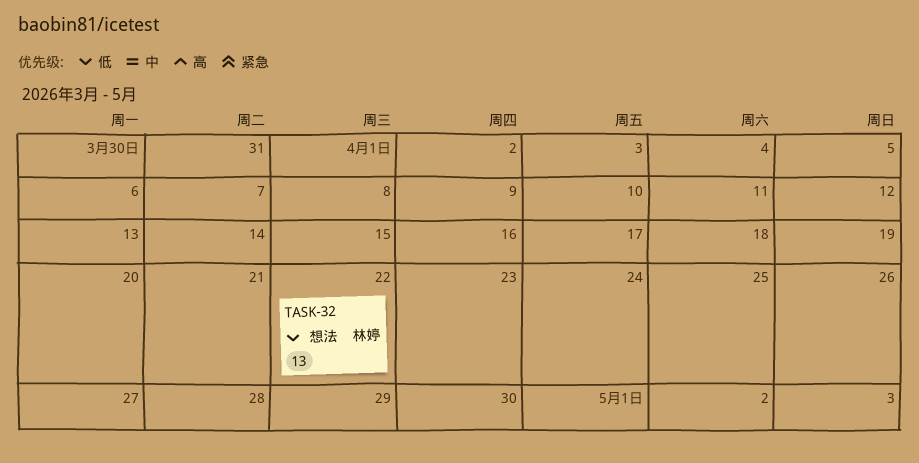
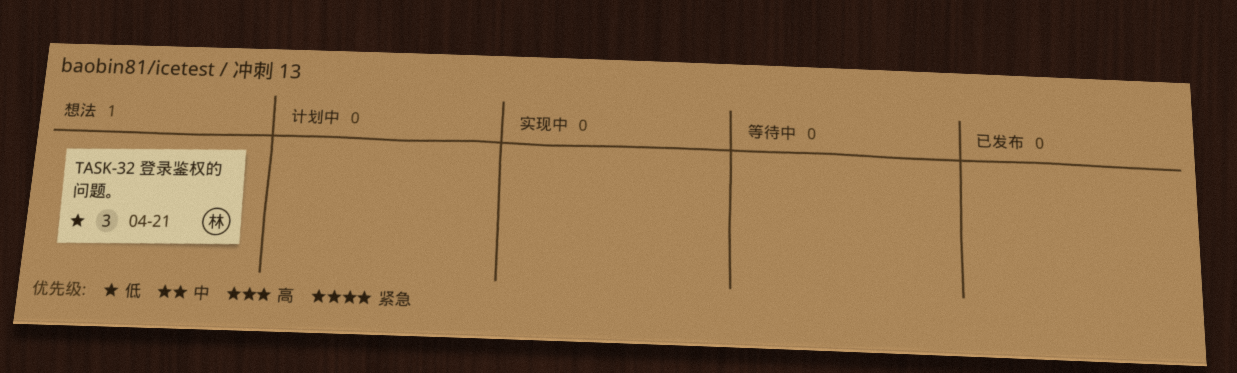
TASK-32, estimate: 13 -> 3
TASK-32, due: Apr 22 -> Apr 21

